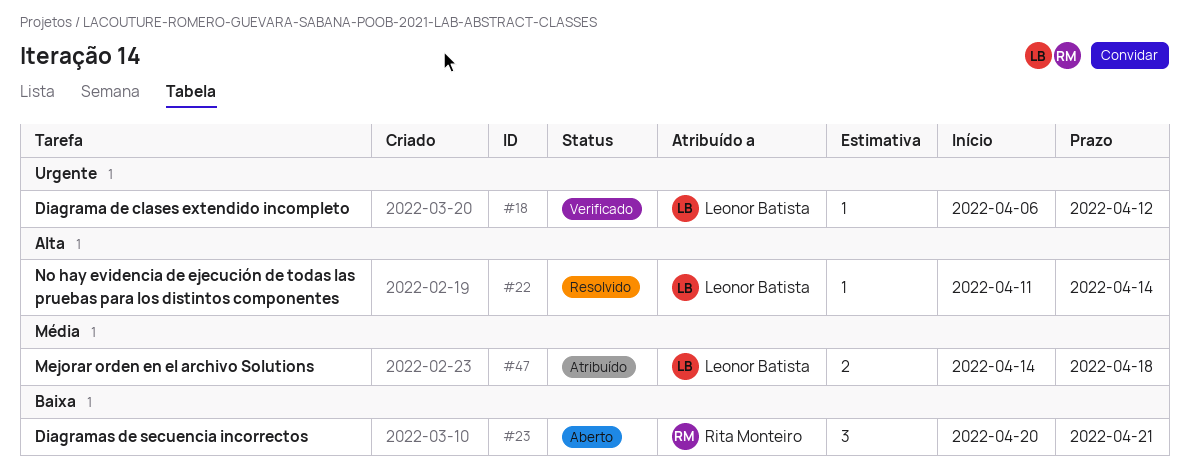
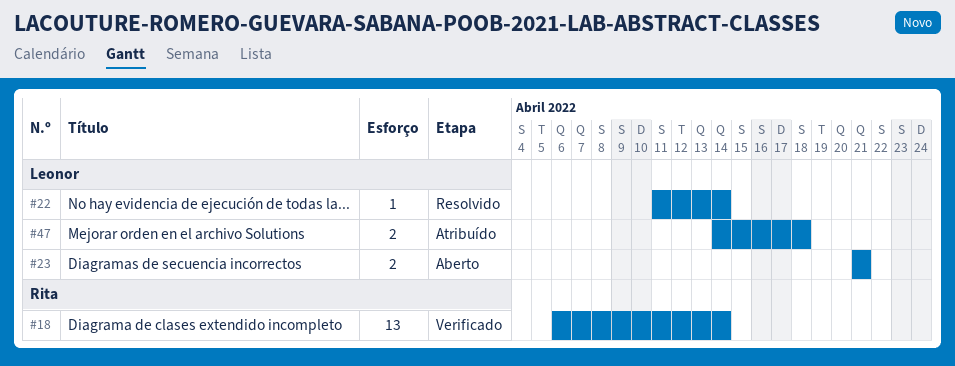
#18, owner: Leonor Batista -> Rita Monteiro
#18, estimate: 1 -> 13
#18, due: Apr 12 -> Apr 14
#23, owner: Rita Monteiro -> Leonor Batista
#23, estimate: 3 -> 2
#23, start: Apr 20 -> Apr 21

